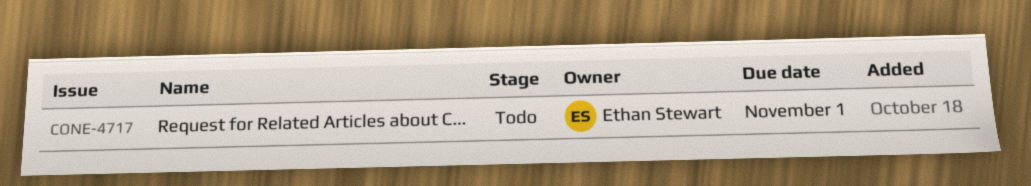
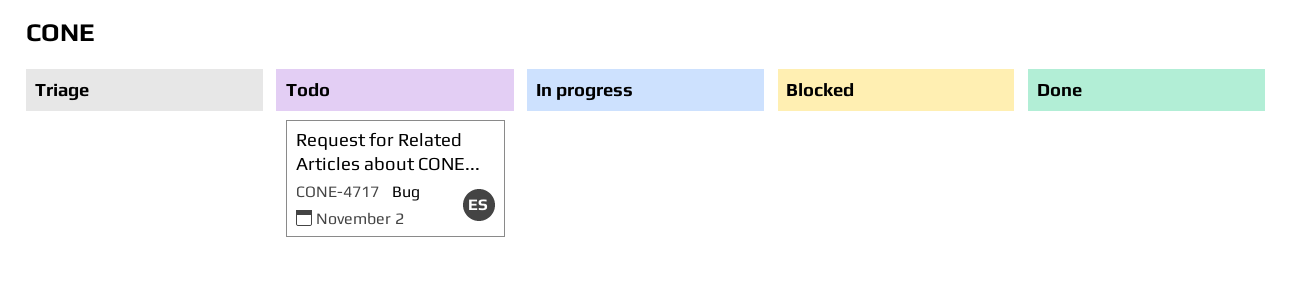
CONE-4717, due: Nov 1 -> Nov 2

